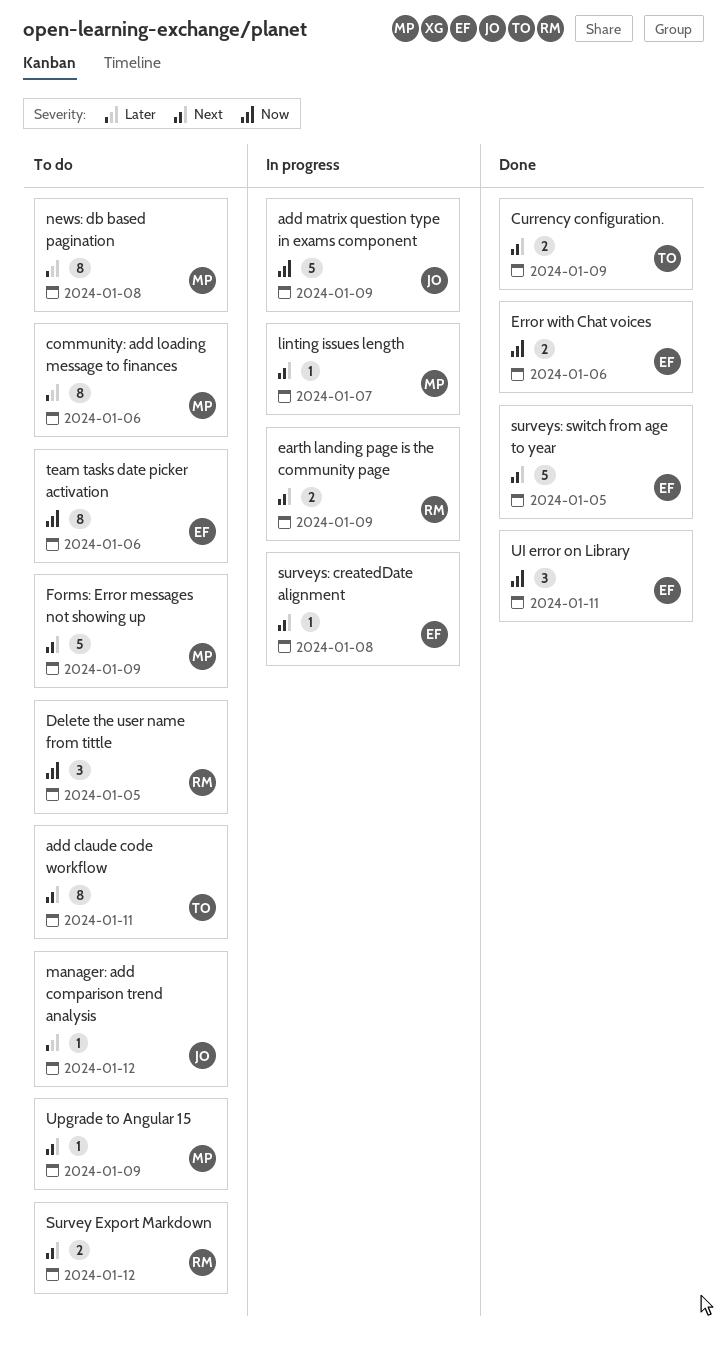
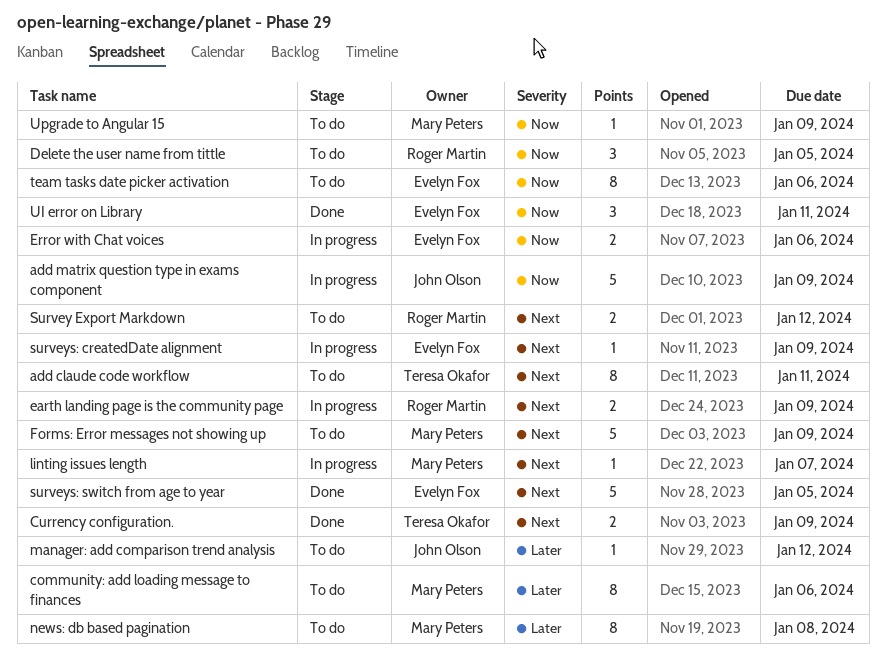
Error with Chat voices, status: Done -> In progress
surveys: createdDate alignment, due: Jan 8 -> Jan 9
Upgrade to Angular 15, priority: Next -> Now

